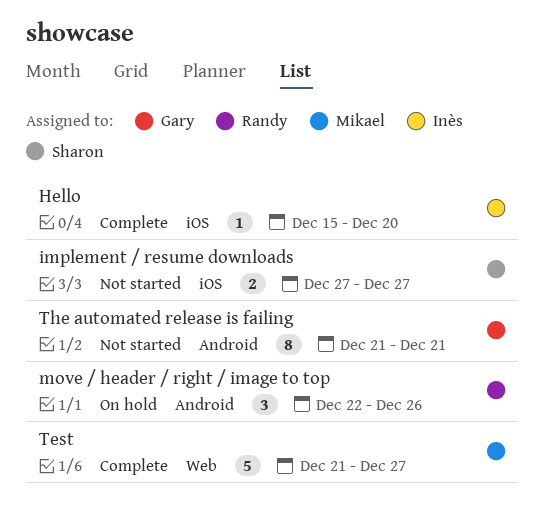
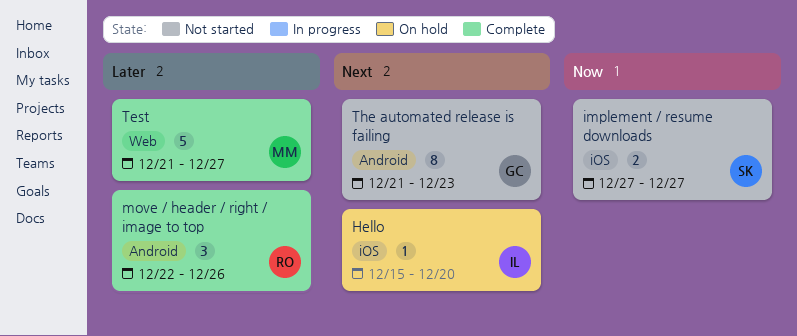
Hello, status: Complete -> On hold
move / header / right / image to top, status: On hold -> Complete
The automated release is failing, due: Dec 21 -> Dec 23

